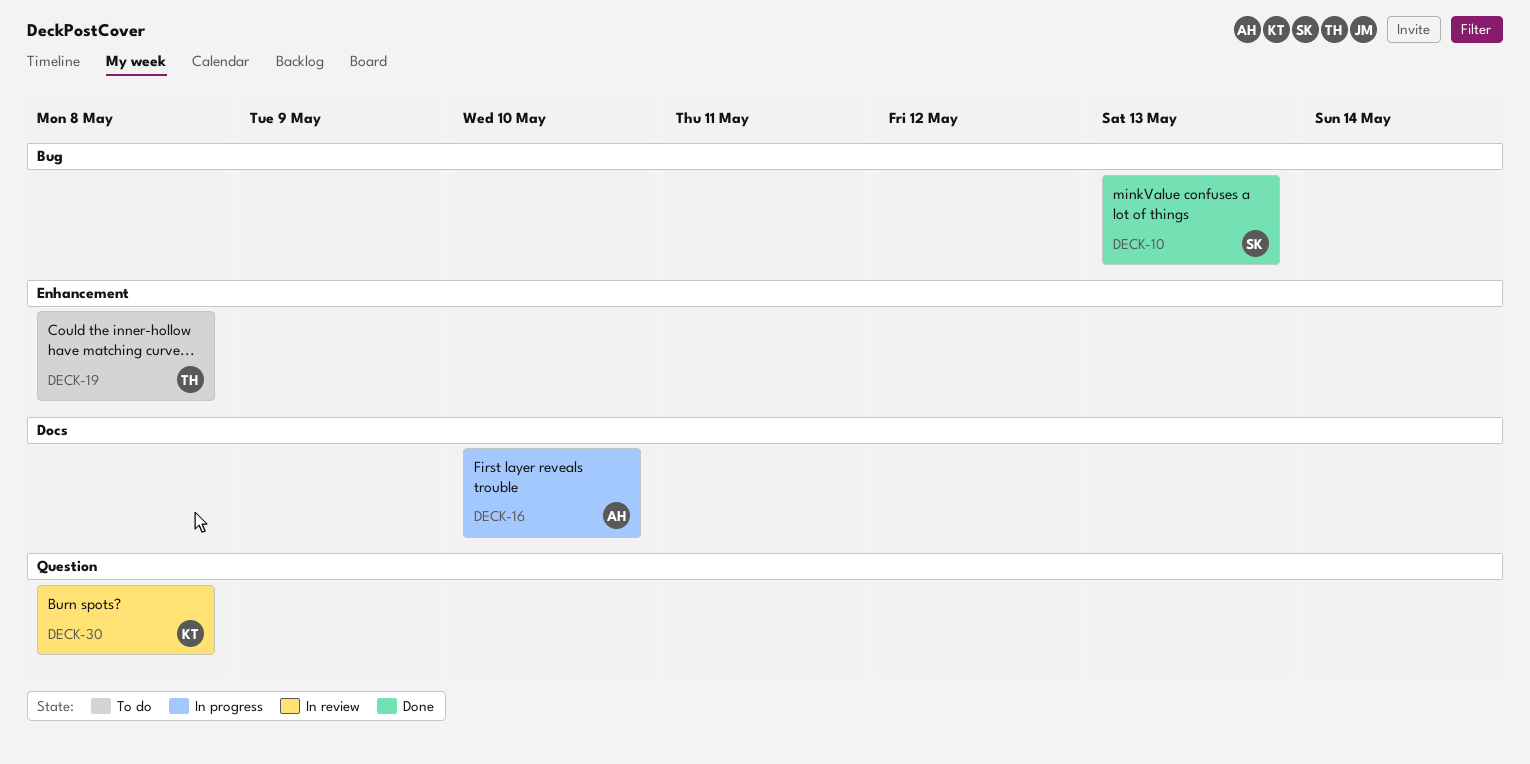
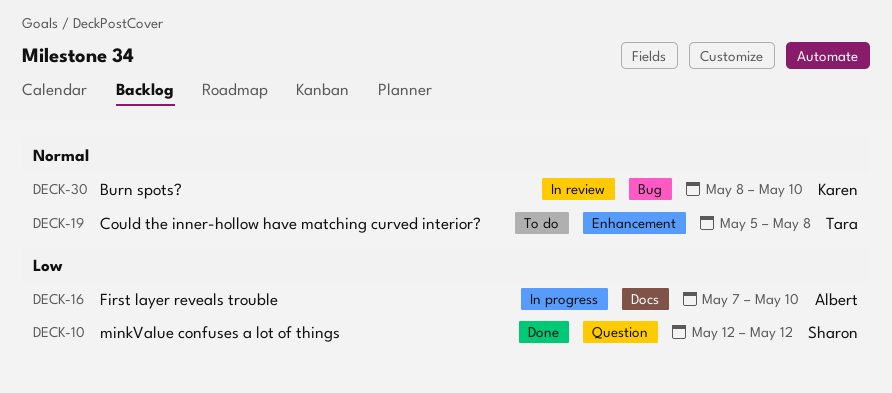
DECK-10, label: Bug -> Question
DECK-10, due: May 13 -> May 12
DECK-30, label: Question -> Bug
DECK-30, due: May 8 -> May 10

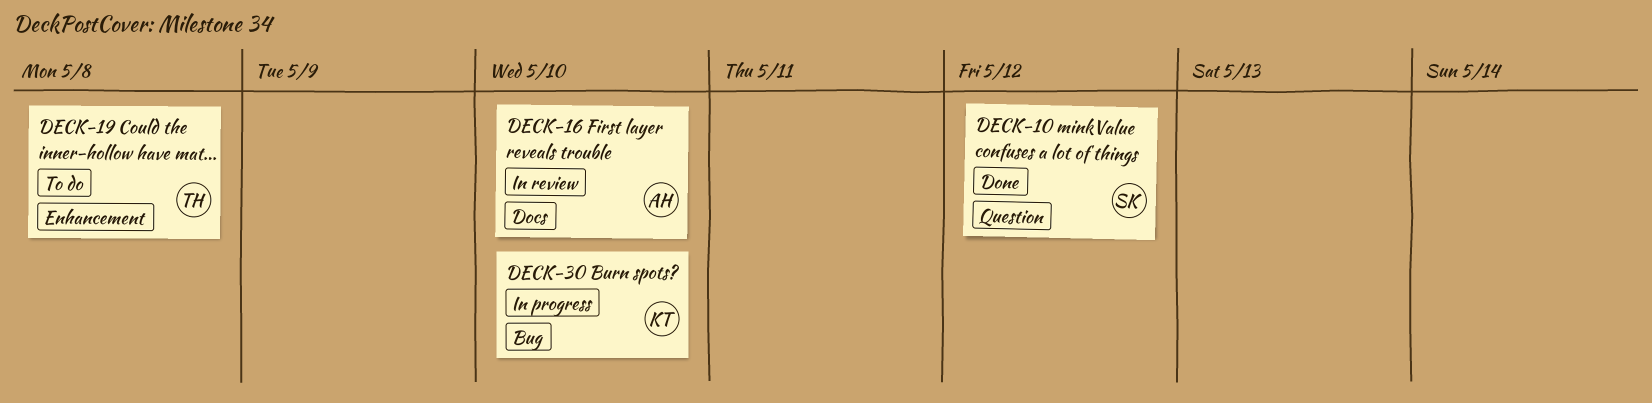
DECK-16, status: In progress -> In review
DECK-30, status: In review -> In progress

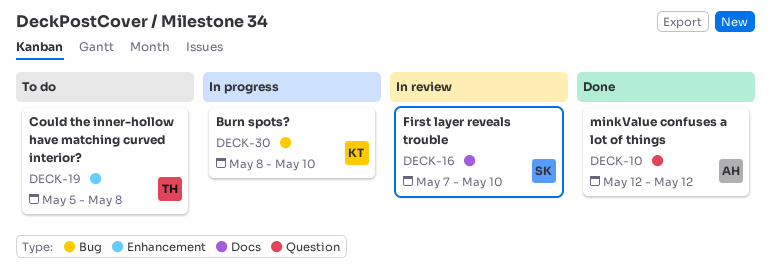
DECK-10, owner: SK -> AH
DECK-16, owner: AH -> SK

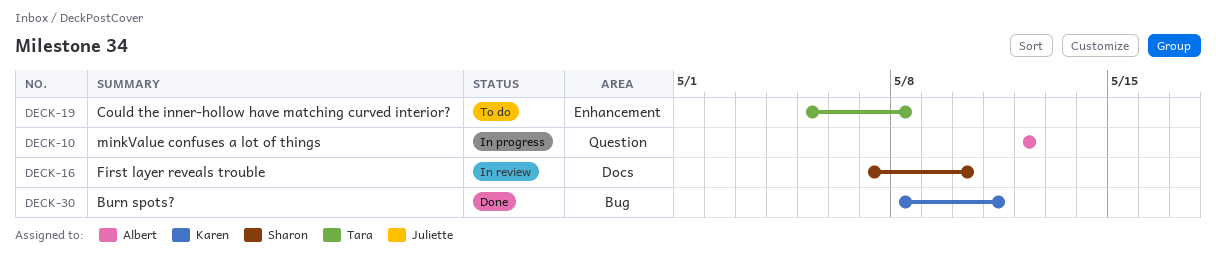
DECK-10, status: Done -> In progress
DECK-30, status: In progress -> Done
DECK-30, due: May 10 -> May 11

